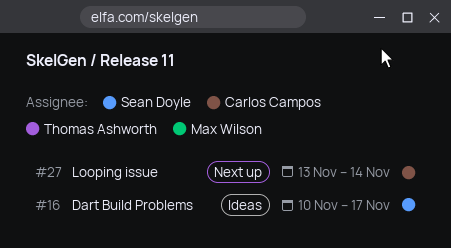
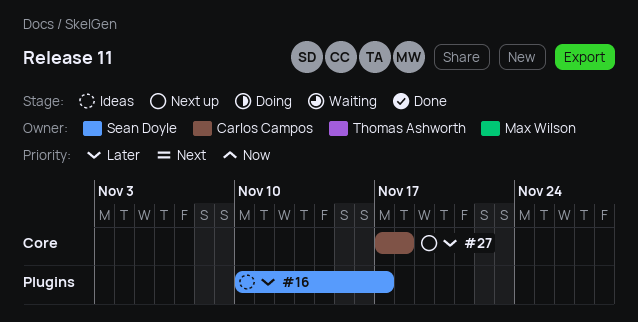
#27, start: Nov 13 -> Nov 17
#27, due: Nov 14 -> Nov 18

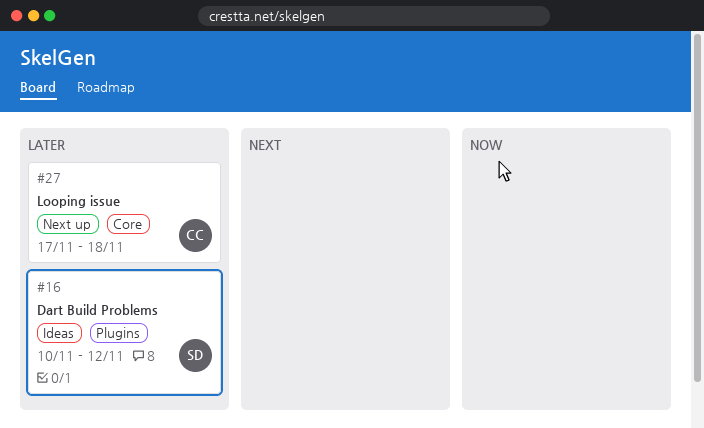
#16, due: Nov 17 -> Nov 12

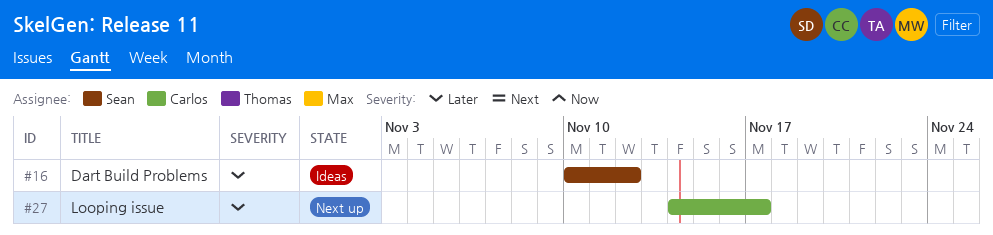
#27, start: Nov 17 -> Nov 14
#27, due: Nov 18 -> Nov 17

